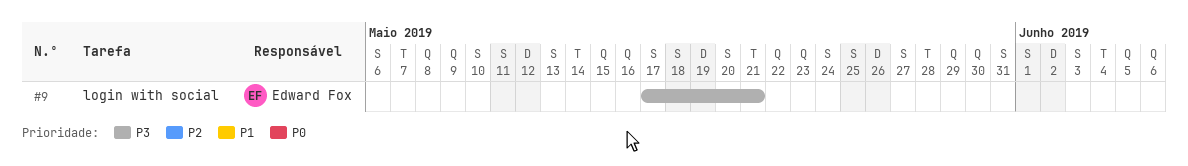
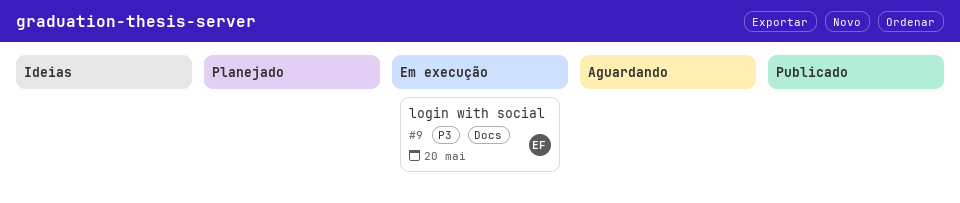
#9, due: May 21 -> May 20

